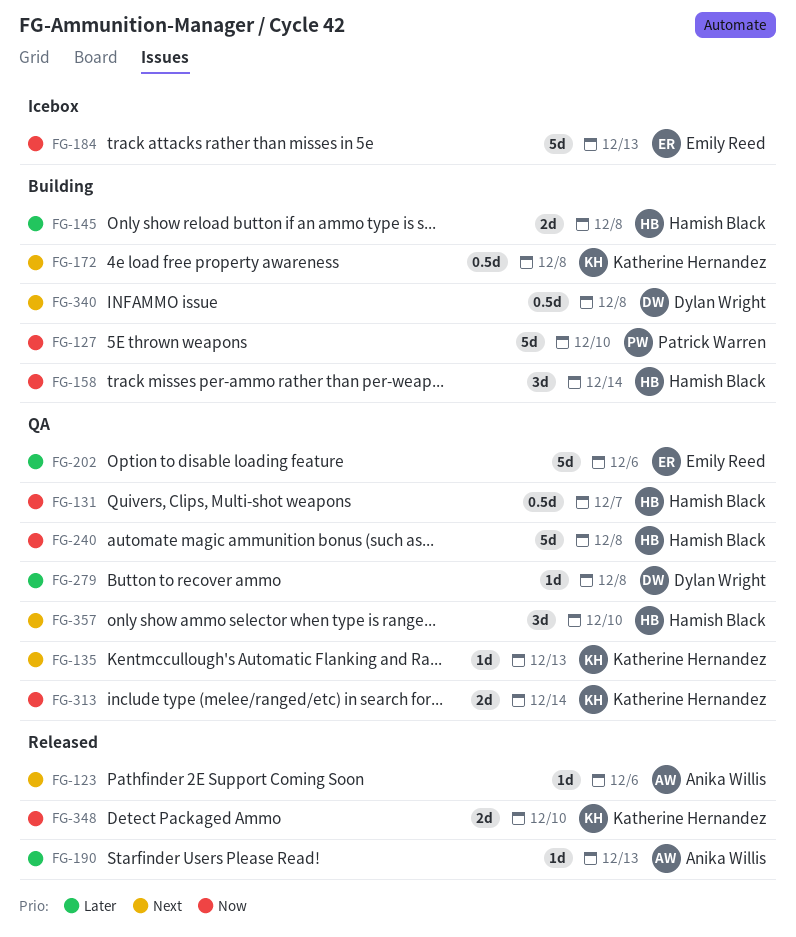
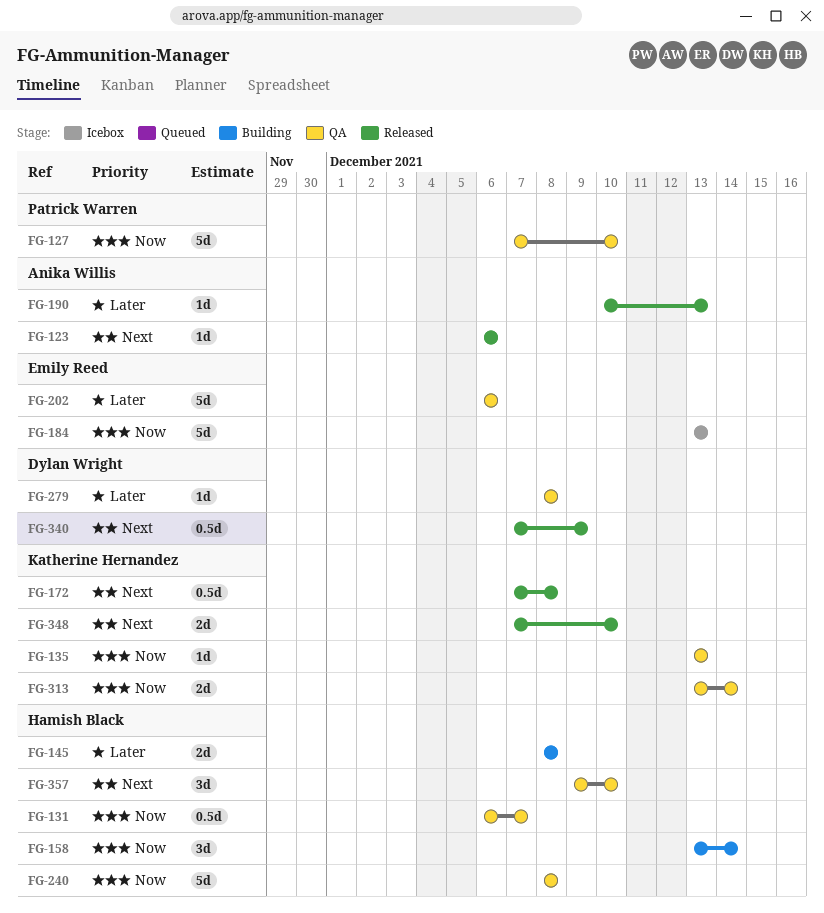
FG-127, status: Building -> QA
FG-135, priority: Next -> Now
FG-172, status: Building -> Released
FG-340, status: Building -> Released
FG-340, due: Dec 8 -> Dec 9
FG-348, priority: Now -> Next

